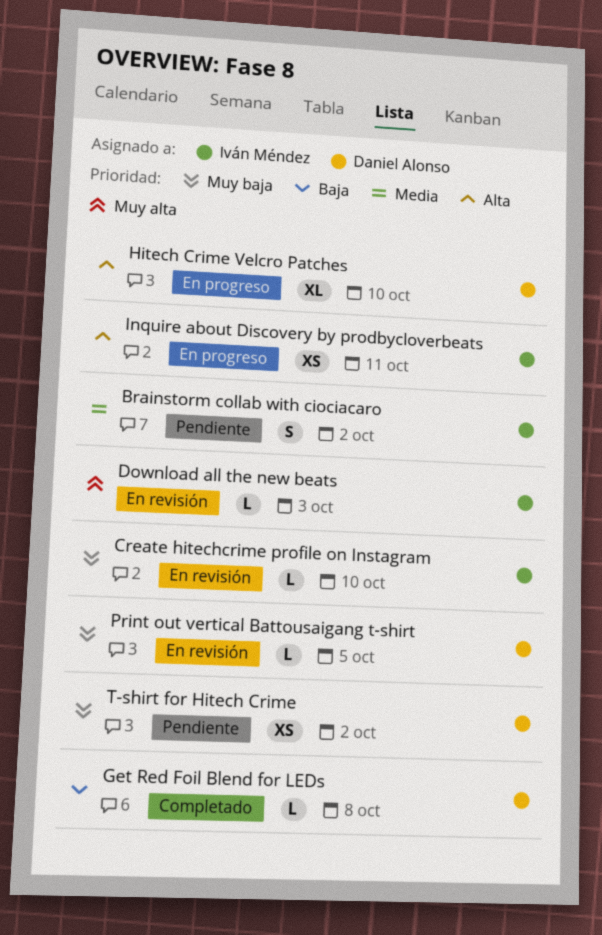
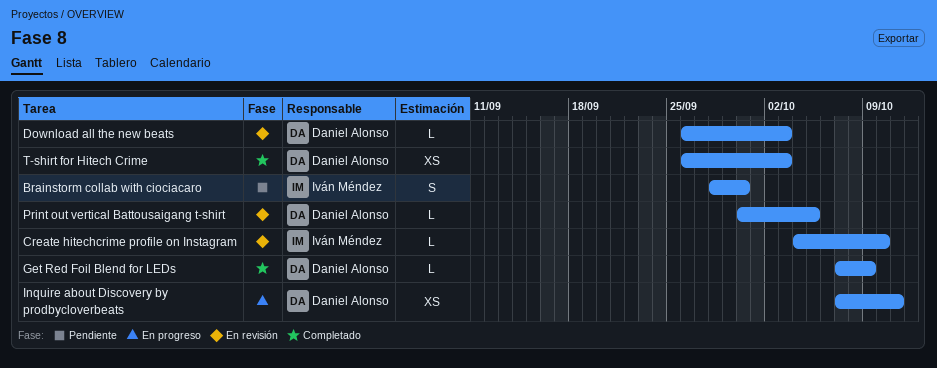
Brainstorm collab with ciociacaro, due: Oct 2 -> Sep 30
Download all the new beats, owner: Iván Méndez -> Daniel Alonso
Get Red Foil Blend for LEDs, due: Oct 8 -> Oct 9
Hitech Crime Velcro Patches: present -> none
Inquire about Discovery by prodbycloverbeats, owner: Iván Méndez -> Daniel Alonso
T-shirt for Hitech Crime, status: Pendiente -> Completado
T-shirt for Hitech Crime, due: Oct 2 -> Oct 3

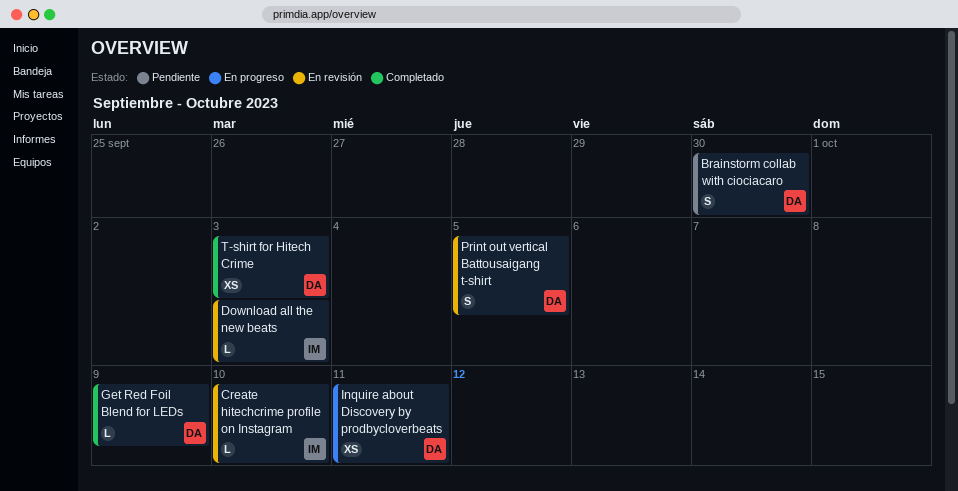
Brainstorm collab with ciociacaro, owner: Iván Méndez -> Daniel Alonso
Download all the new beats, owner: Daniel Alonso -> Iván Méndez
Print out vertical Battousaigang t-shirt, estimate: L -> S

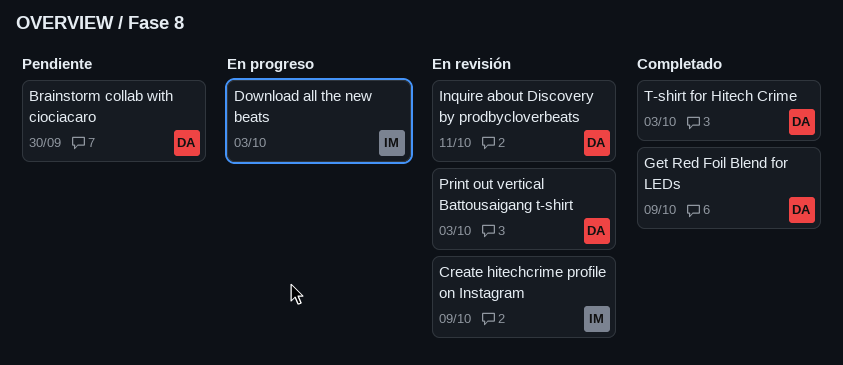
Create hitechcrime profile on Instagram, due: Oct 10 -> Oct 9
Download all the new beats, status: En revisión -> En progreso
Inquire about Discovery by prodbycloverbeats, status: En progreso -> En revisión
Print out vertical Battousaigang t-shirt, due: Oct 5 -> Oct 3

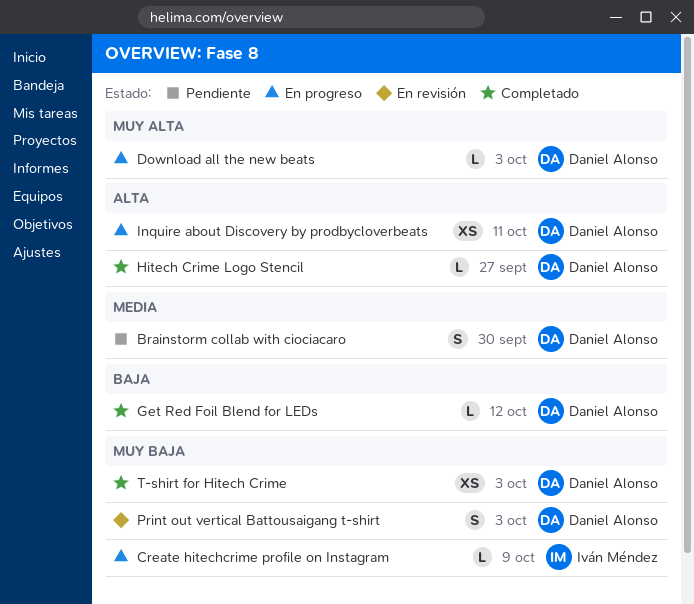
Create hitechcrime profile on Instagram, status: En revisión -> En progreso
Download all the new beats, owner: Iván Méndez -> Daniel Alonso
Get Red Foil Blend for LEDs, due: Oct 9 -> Oct 12
Hitech Crime Logo Stencil: none -> present
Inquire about Discovery by prodbycloverbeats, status: En revisión -> En progreso

